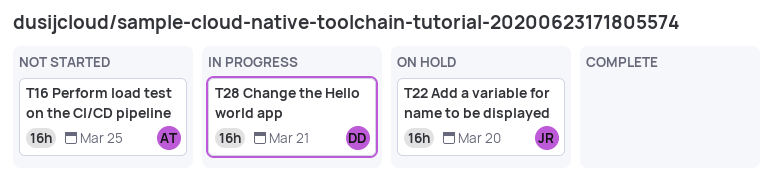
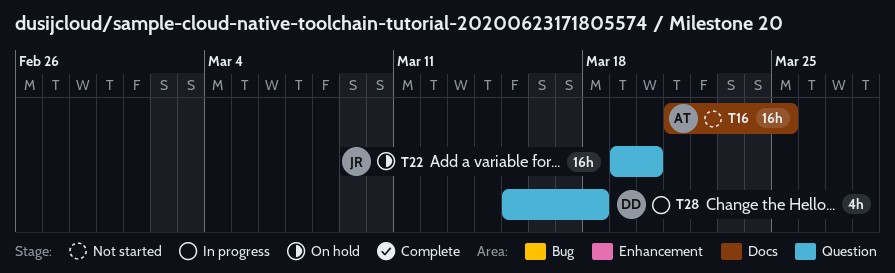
T28, estimate: 16h -> 4h
T28, due: Mar 21 -> Mar 18

